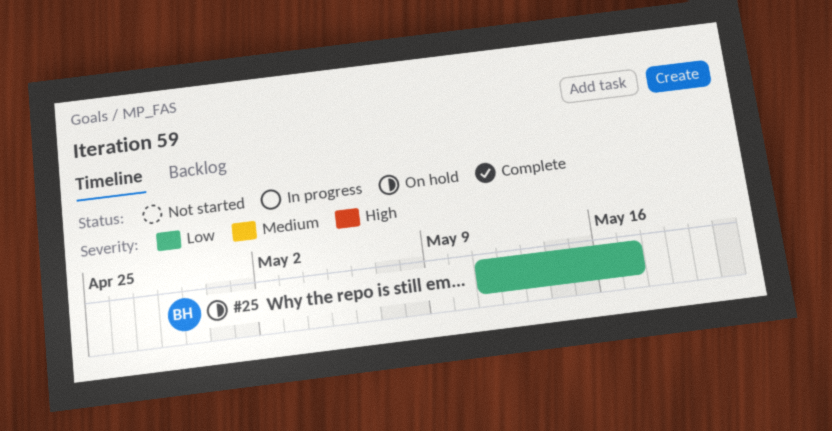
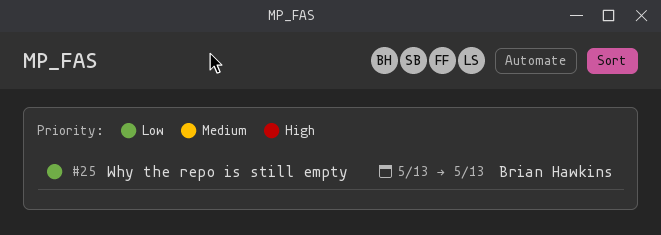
#25, start: May 11 -> May 13
#25, due: May 17 -> May 13

